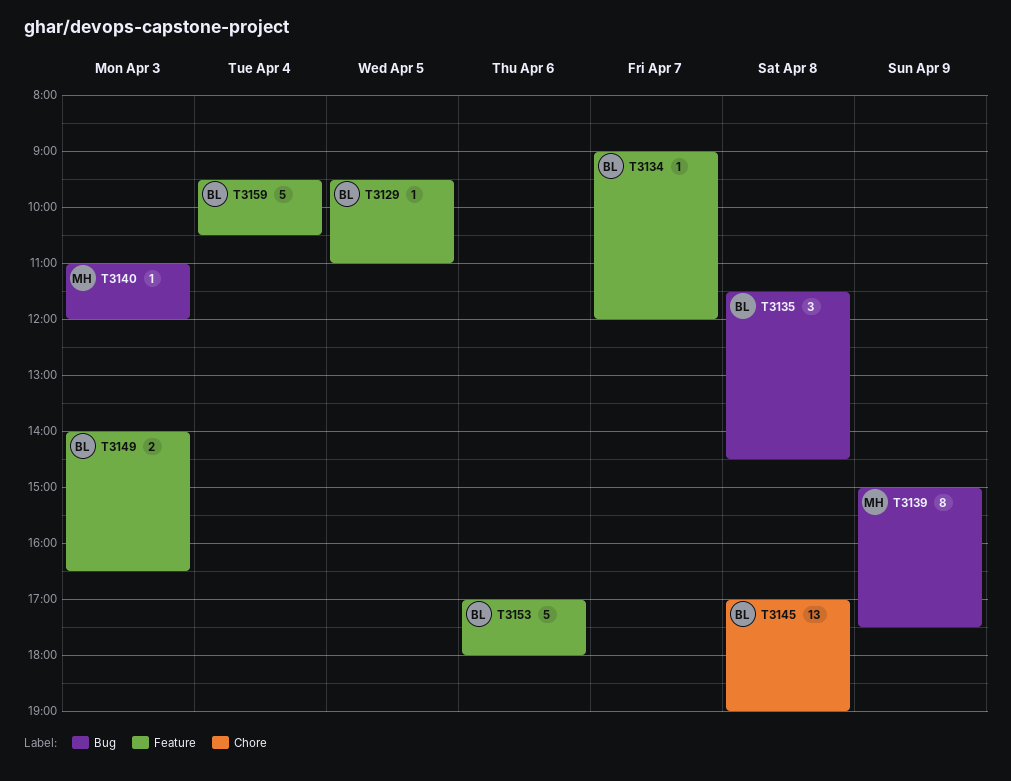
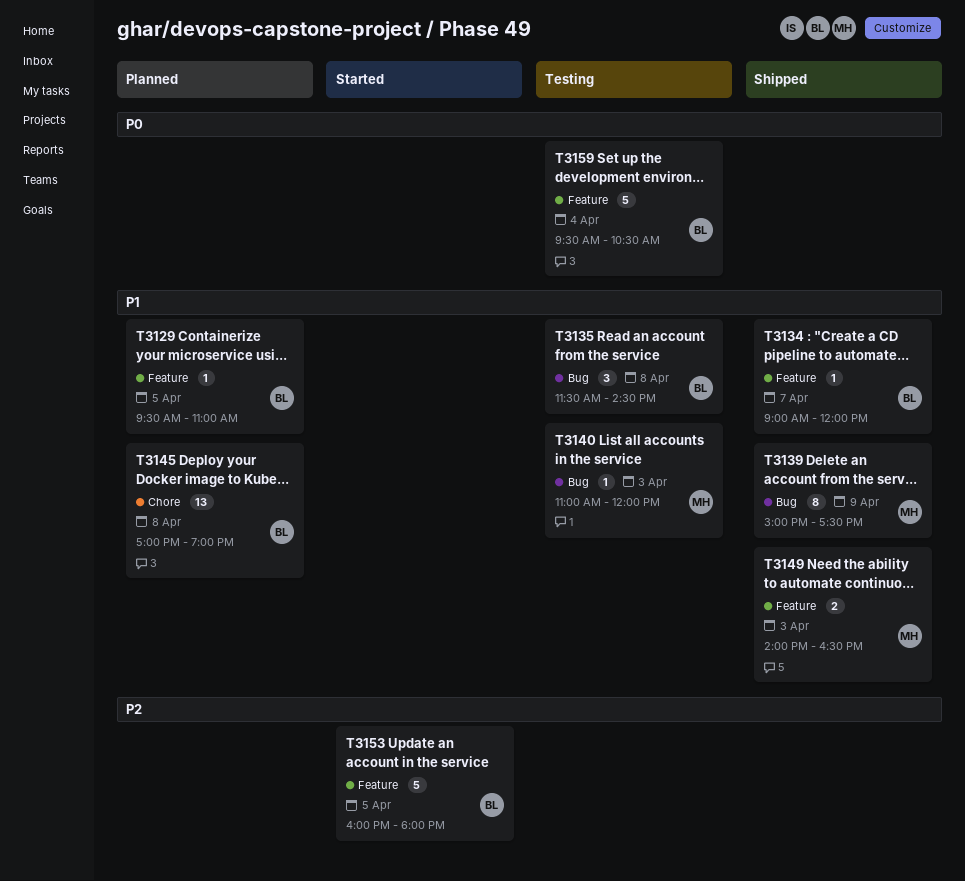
T3149, owner: BL -> MH
T3153, day: Apr 6 -> Apr 5
T3153, begins: 17:00 -> 16:00

